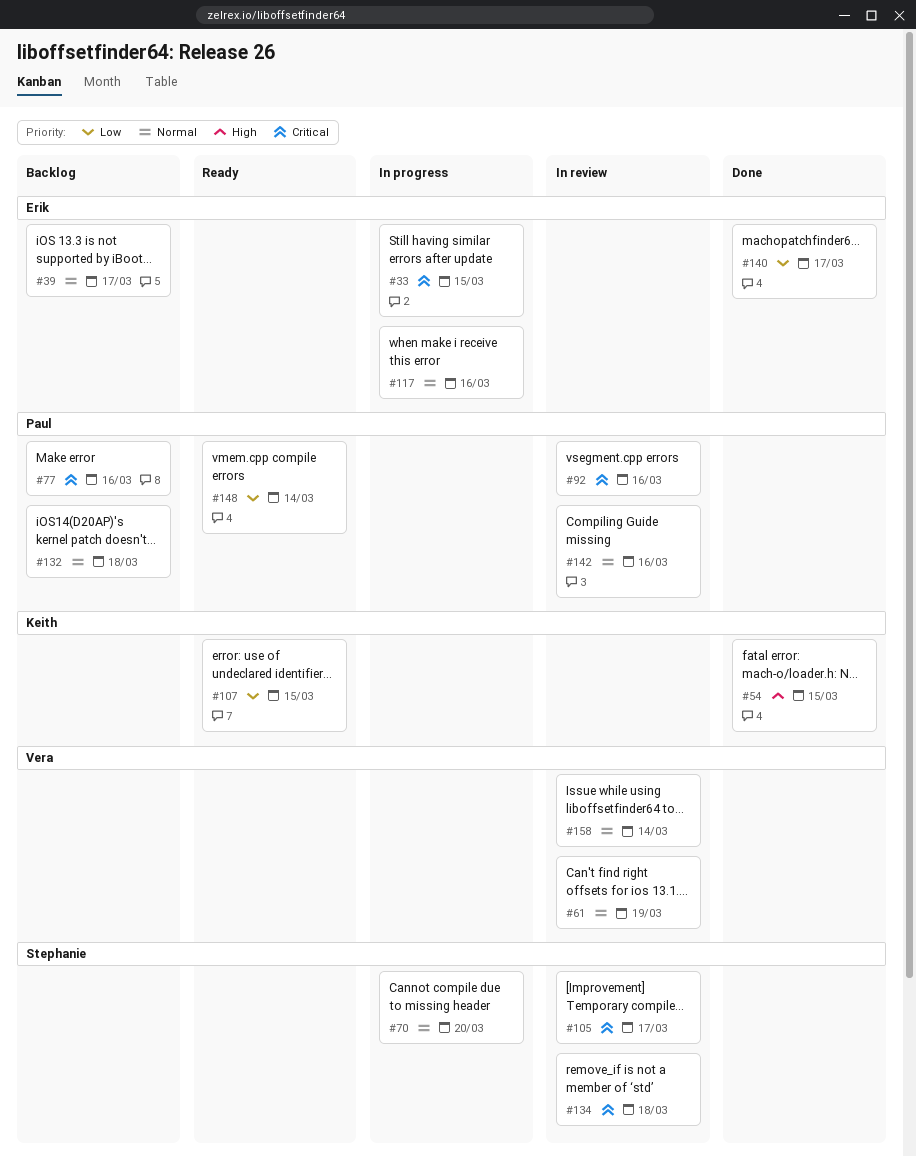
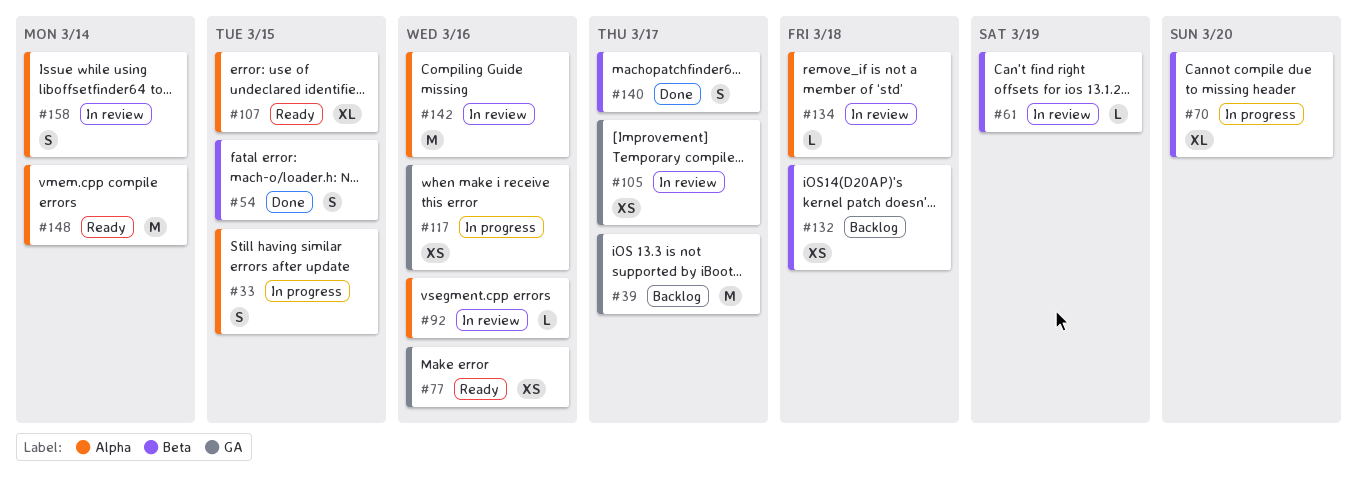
#77, status: Backlog -> Ready

